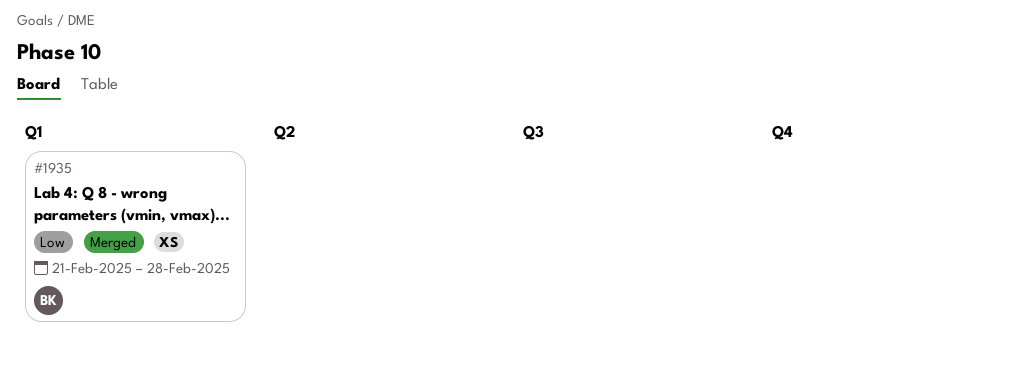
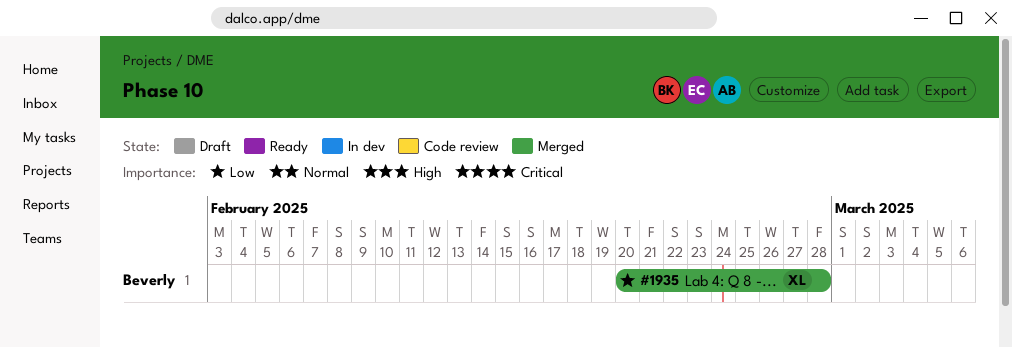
#1935, estimate: XS -> XL
#1935, start: Feb 21 -> Feb 20

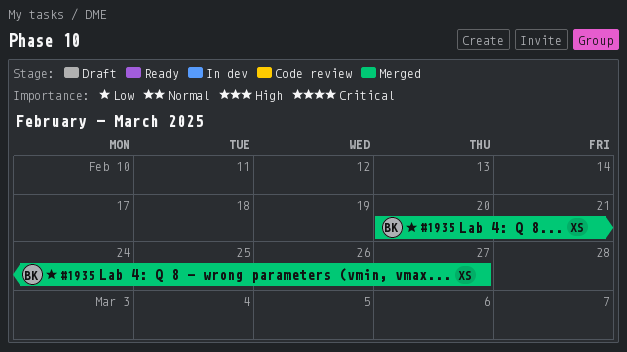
#1935, estimate: XL -> XS
#1935, due: Feb 28 -> Feb 27

